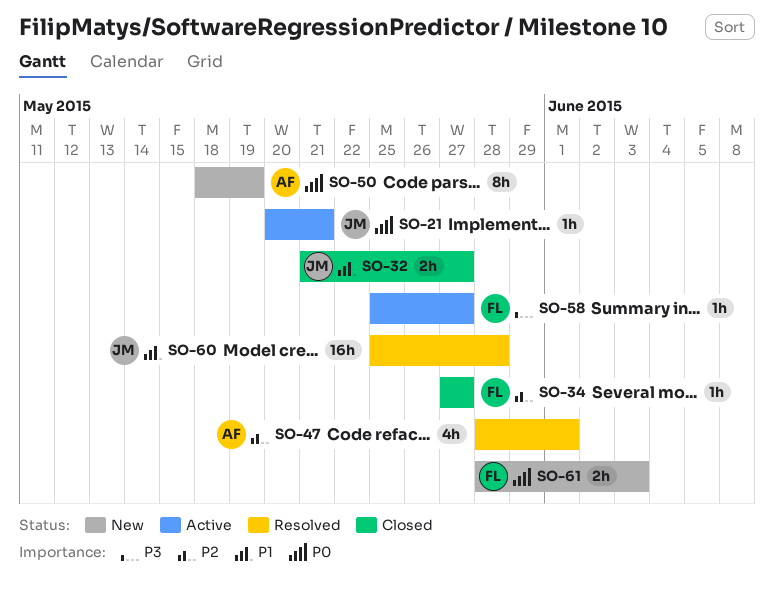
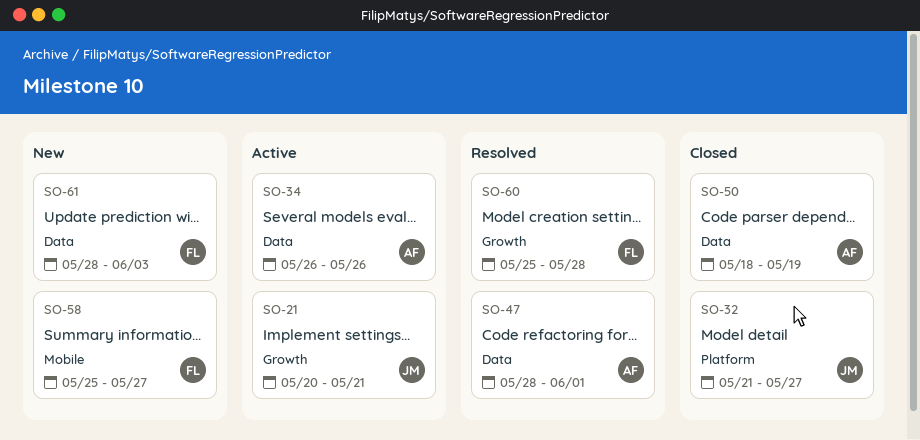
SO-34, status: Closed -> Active
SO-34, owner: FL -> AF
SO-34, start: May 27 -> May 26
SO-34, due: May 27 -> May 26
SO-50, status: New -> Closed
SO-58, status: Active -> New
SO-60, owner: JM -> FL

